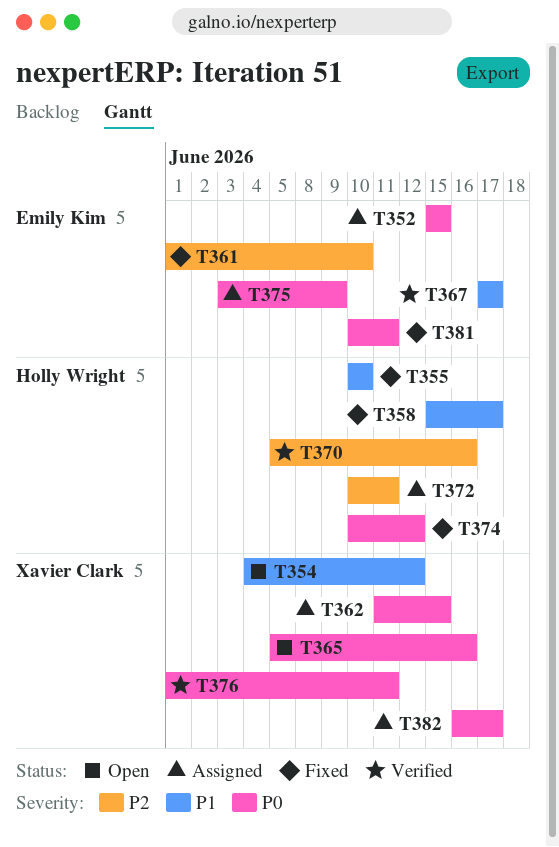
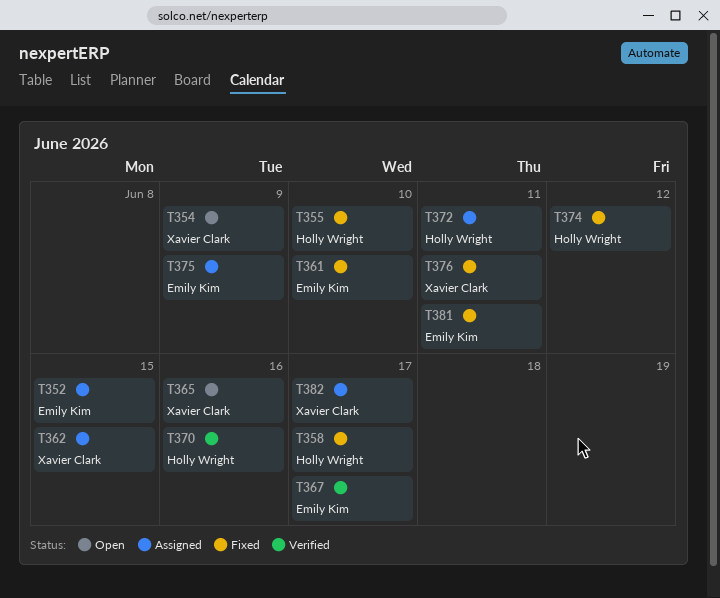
T354, due: Jun 12 -> Jun 9
T376, status: Verified -> Fixed

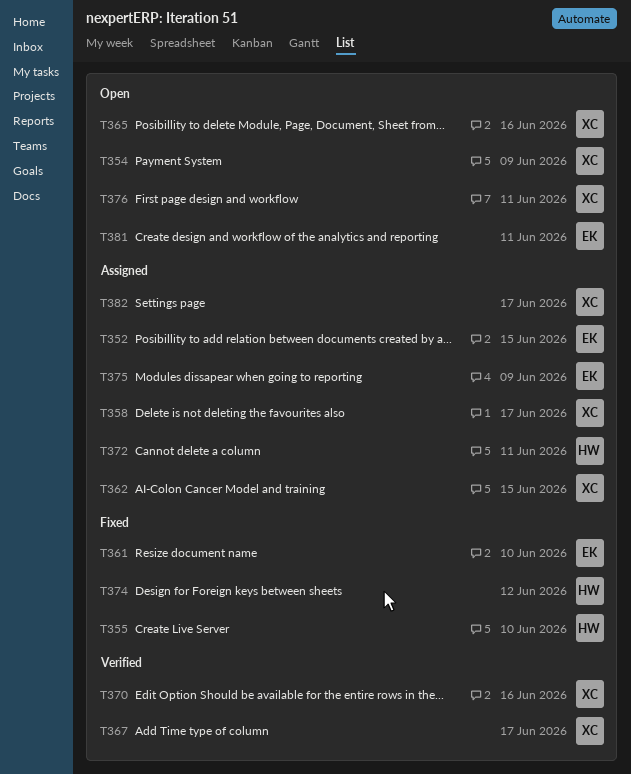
T358, status: Fixed -> Assigned
T358, owner: Holly Wright -> Xavier Clark
T367, owner: Emily Kim -> Xavier Clark
T370, owner: Holly Wright -> Xavier Clark
T376, status: Fixed -> Open
T381, status: Fixed -> Open

